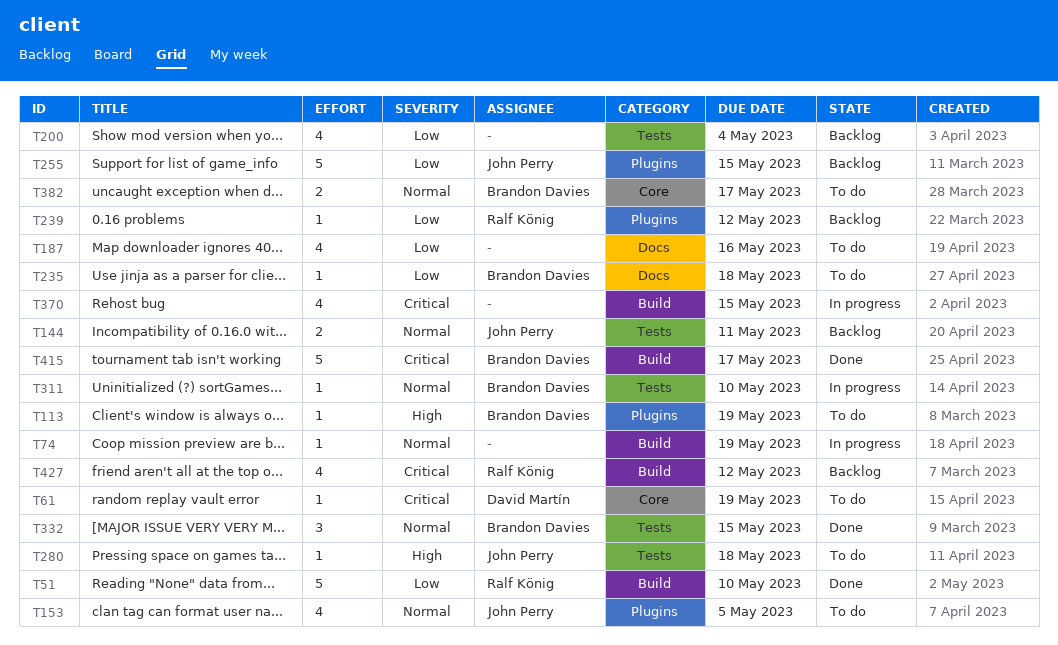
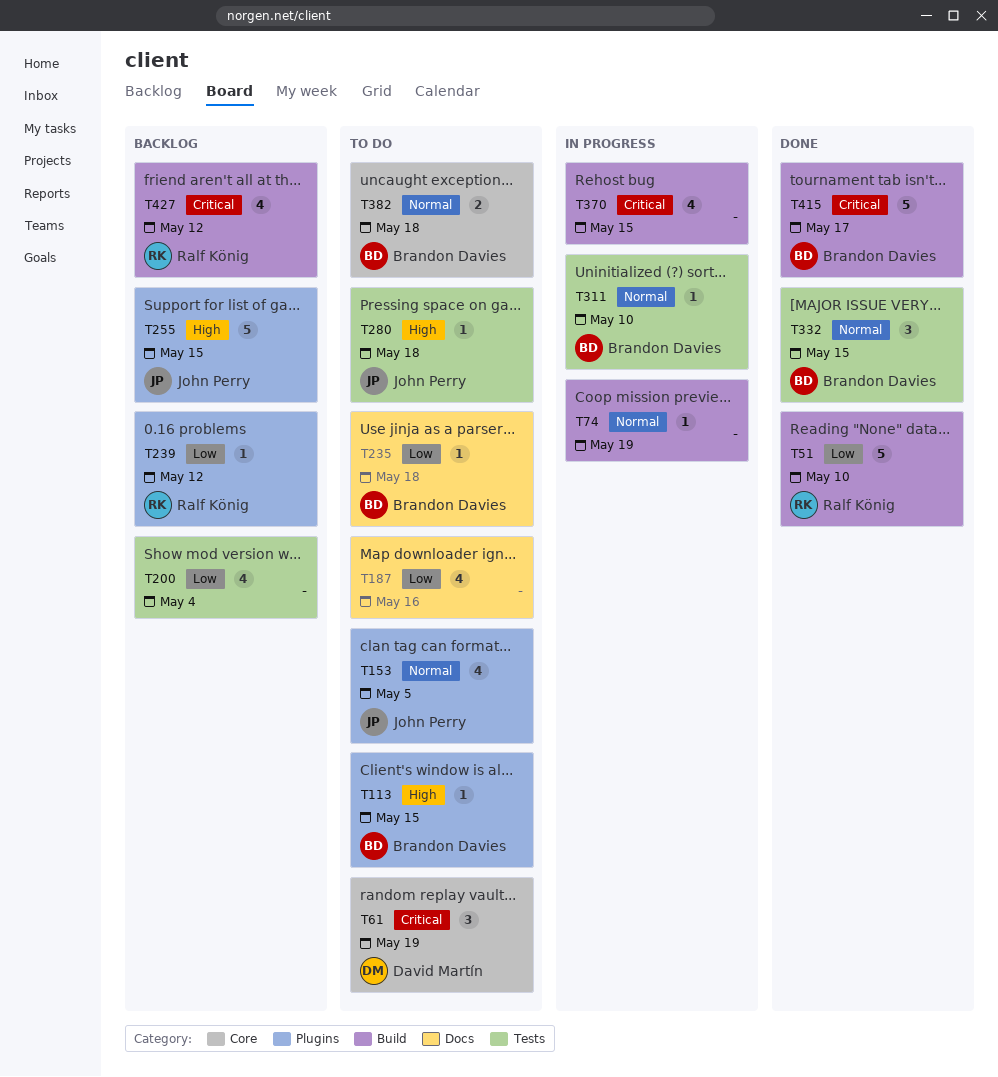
T61, estimate: 1 -> 3
T113, due: May 19 -> May 15
T144: present -> none
T255, priority: Low -> High
T382, due: May 17 -> May 18

